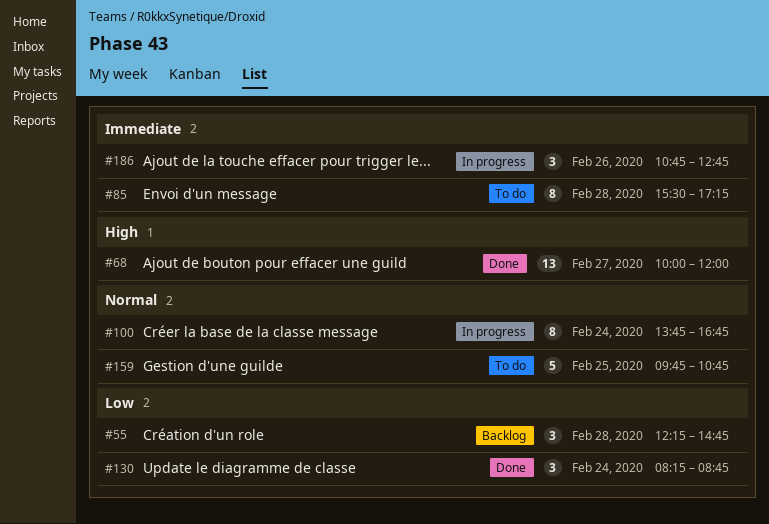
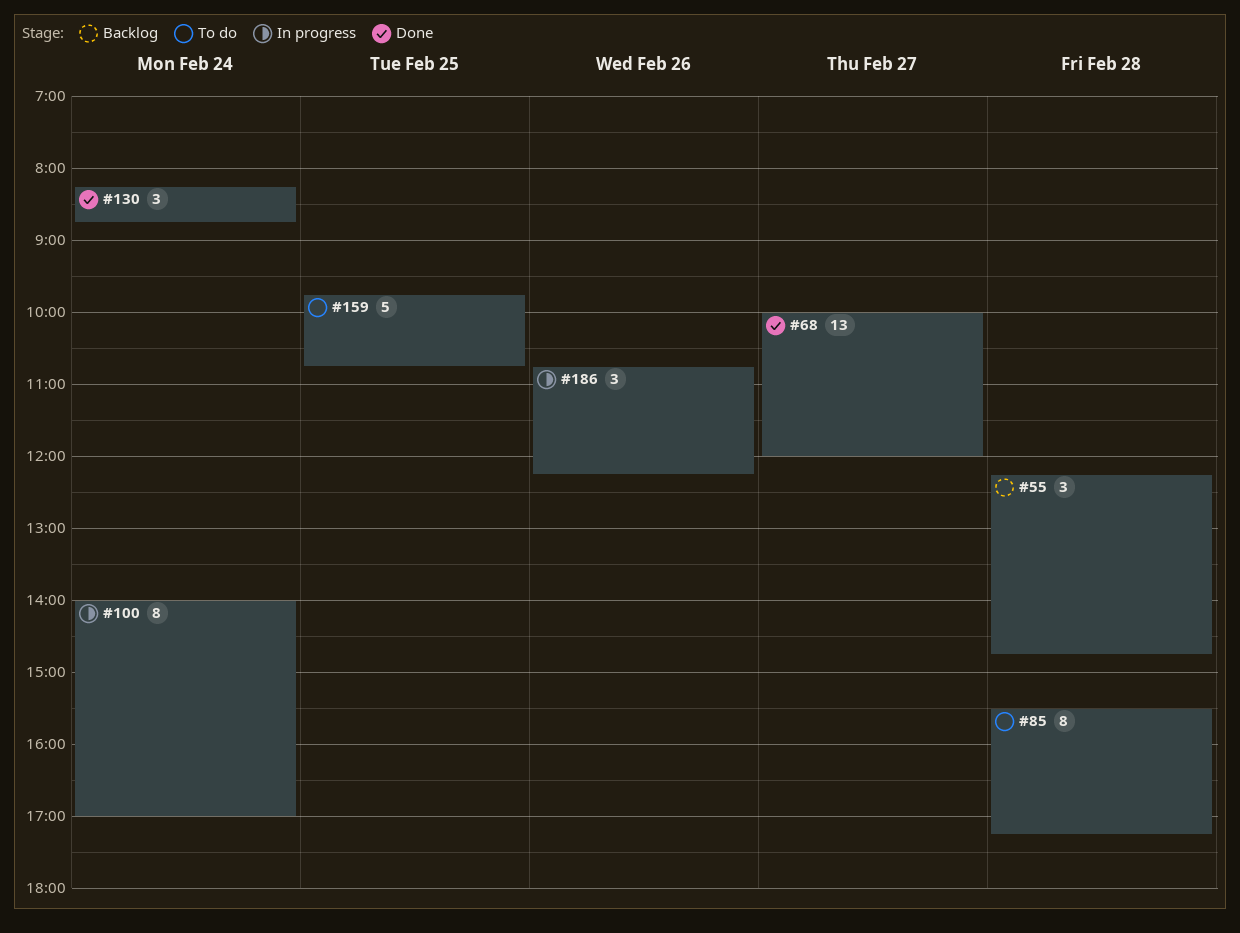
#100, begins: 13:45 -> 14:00
#100, ends: 16:45 -> 17:00
#186, ends: 12:45 -> 12:15

